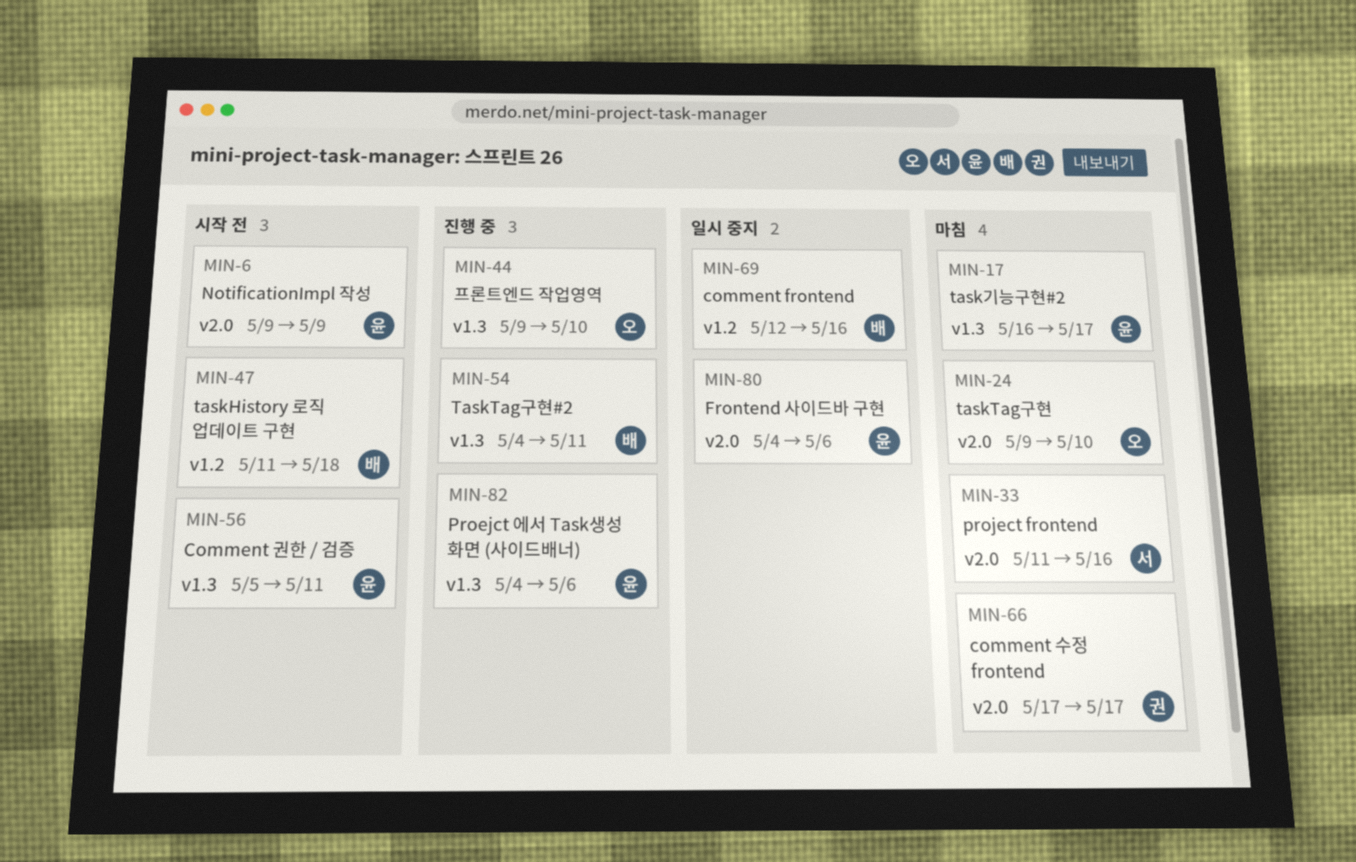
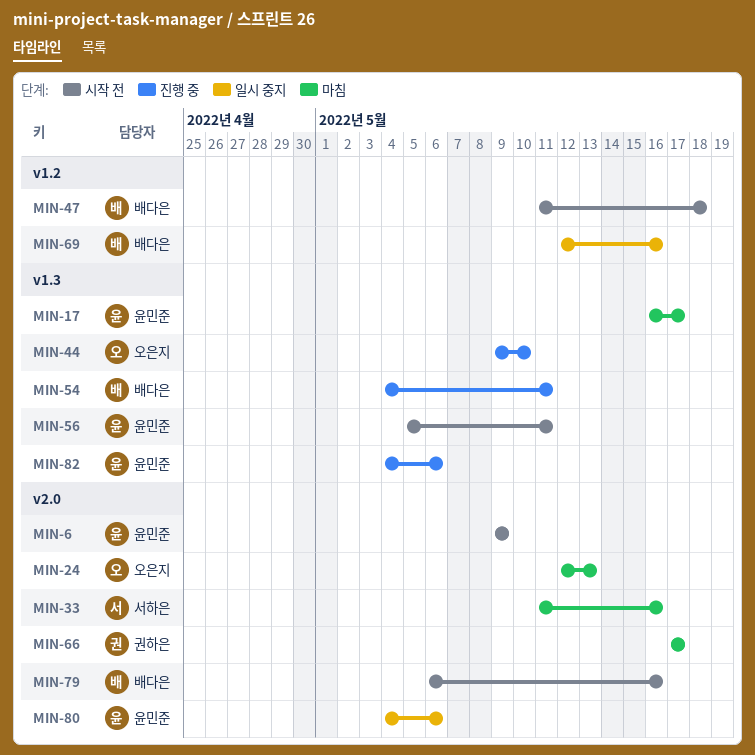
MIN-24, start: May 9 -> May 12
MIN-24, due: May 10 -> May 13
MIN-79: none -> present

